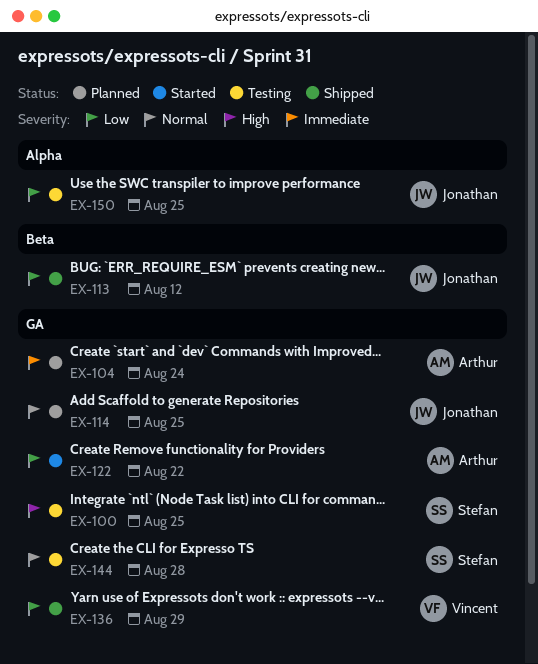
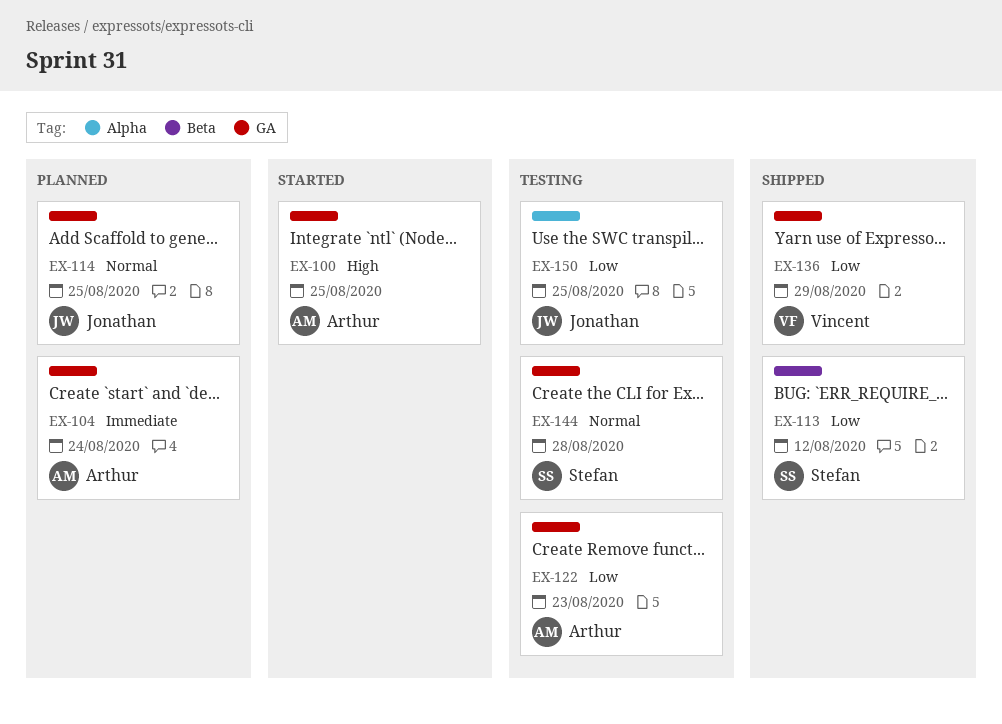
EX-100, status: Testing -> Started
EX-100, owner: Stefan -> Arthur
EX-113, owner: Jonathan -> Stefan
EX-122, status: Started -> Testing
EX-122, due: Aug 22 -> Aug 23

